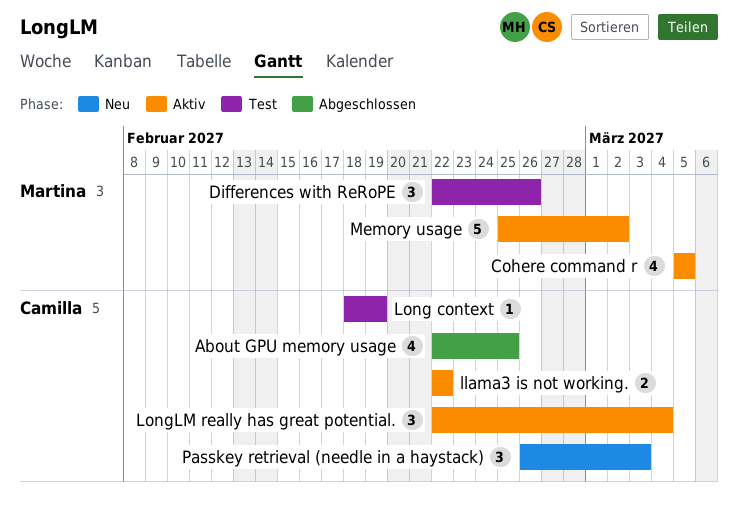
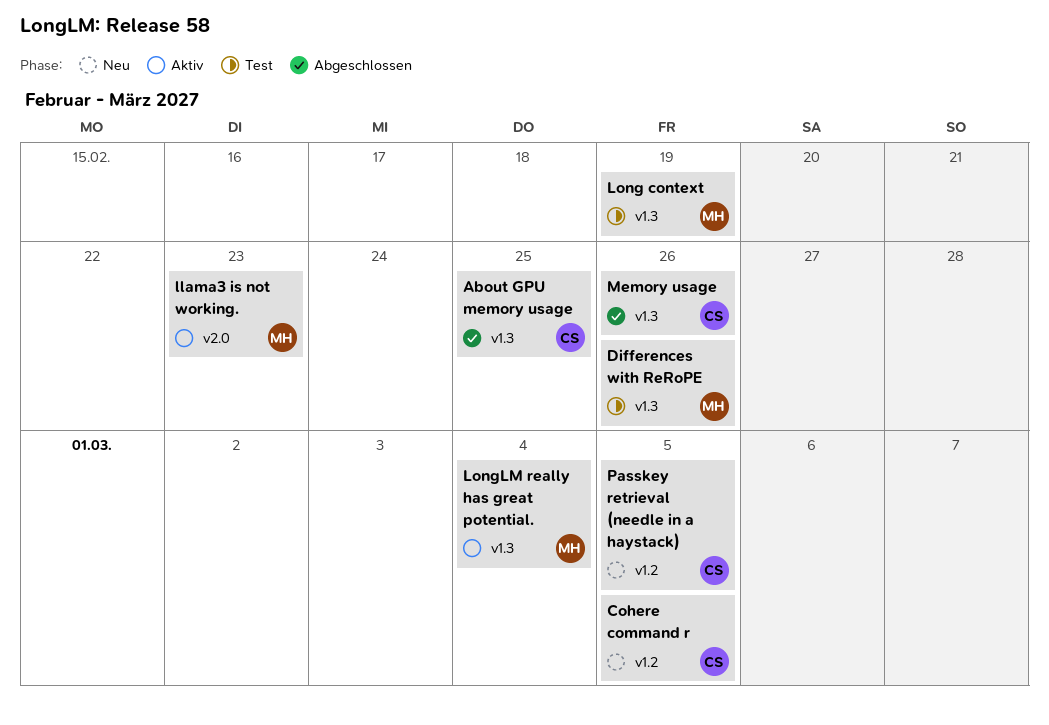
Cohere command r, status: Aktiv -> Neu
Cohere command r, owner: Martina -> Camilla
llama3 is not working., owner: Camilla -> Martina
llama3 is not working., due: Feb 22 -> Feb 23
Long context, owner: Camilla -> Martina
LongLM really has great potential., owner: Camilla -> Martina
Memory usage, status: Aktiv -> Abgeschlossen
Memory usage, owner: Martina -> Camilla
Memory usage, due: Mar 2 -> Feb 26
Passkey retrieval (needle in a haystack), due: Mar 3 -> Mar 5

